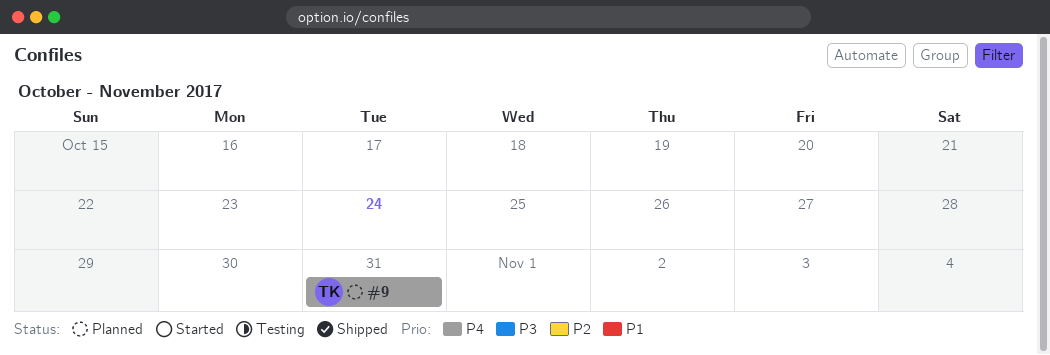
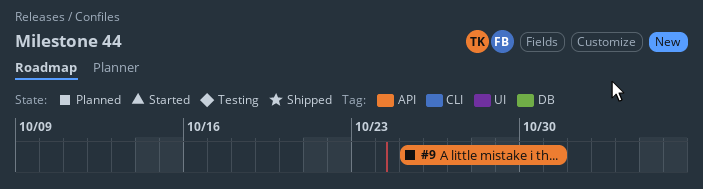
#9, start: Oct 31 -> Oct 25

